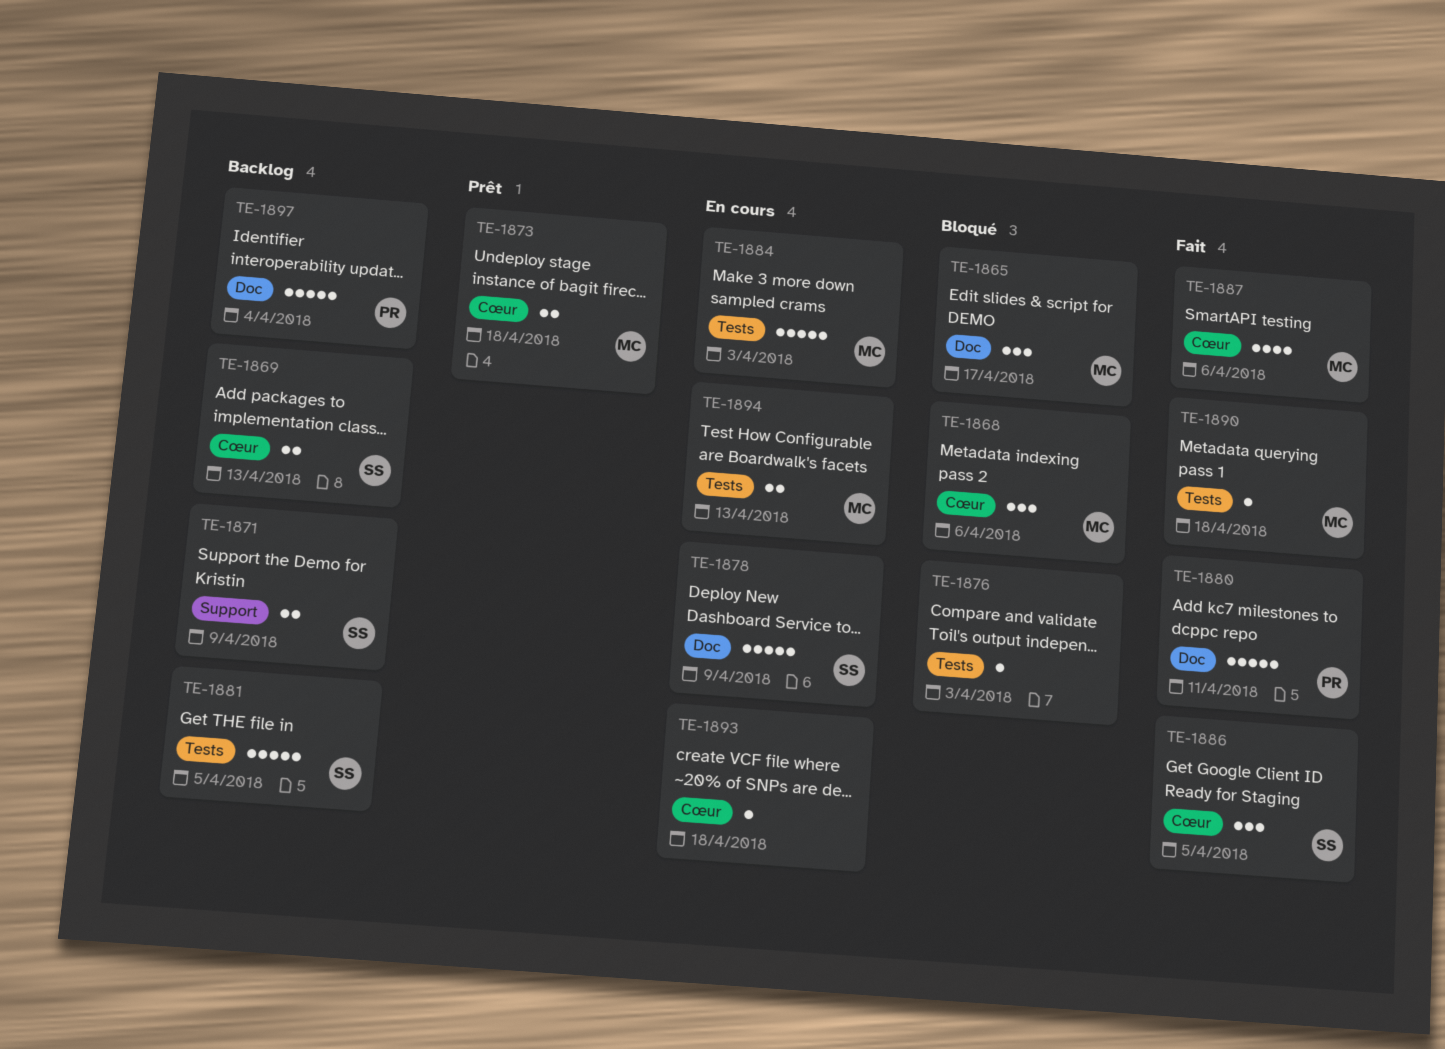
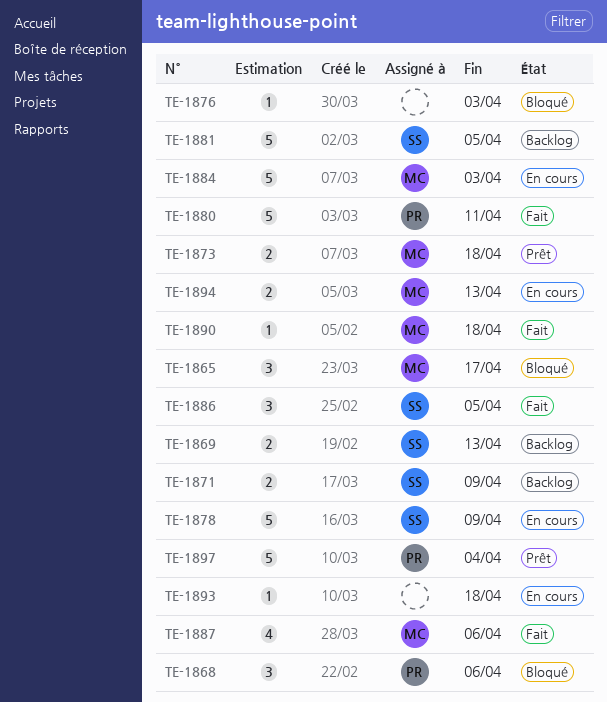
TE-1868, owner: MC -> PR
TE-1897, status: Backlog -> Prêt

